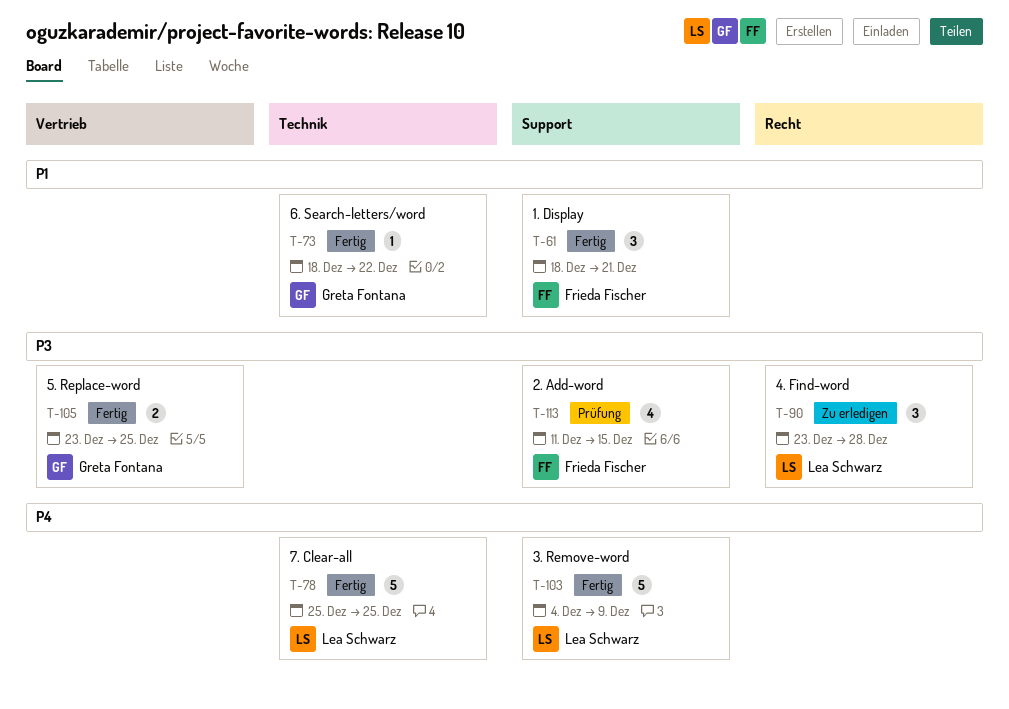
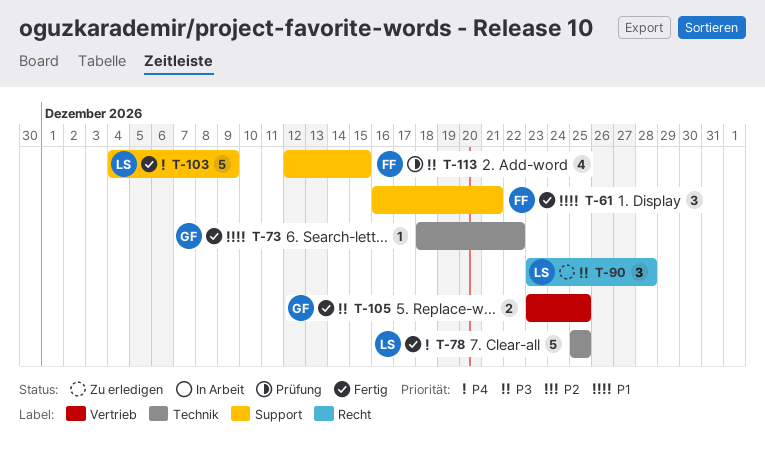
T-61, start: Dec 18 -> Dec 16
T-113, start: Dec 11 -> Dec 12

